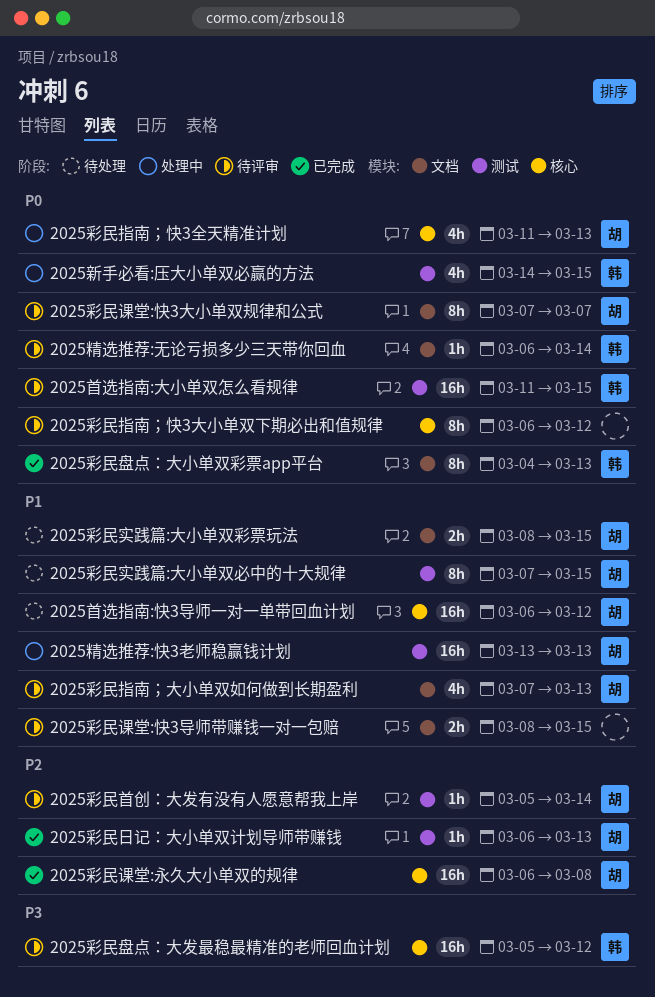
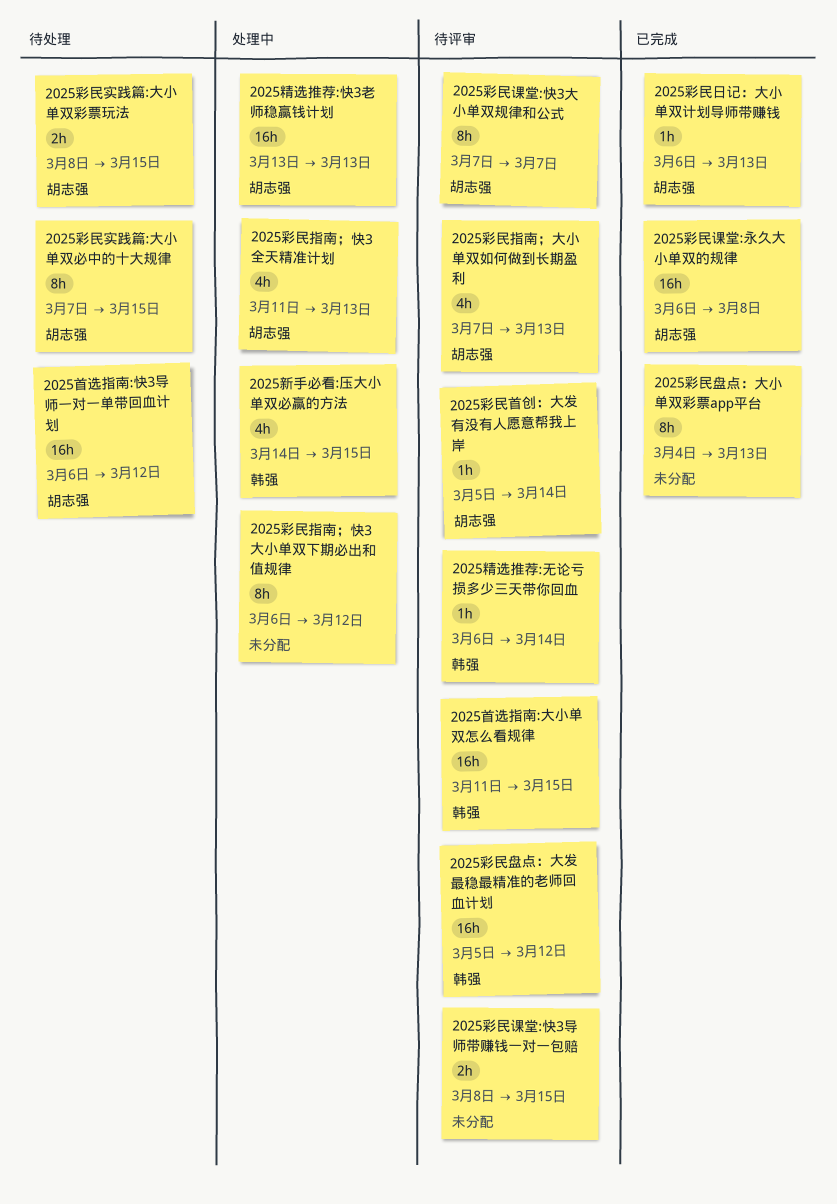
2025彩民指南；快3大小单双下期必出和值规律, status: 待评审 -> 处理中
2025彩民盘点：大小单双彩票app平台, owner: 韩强 -> none

